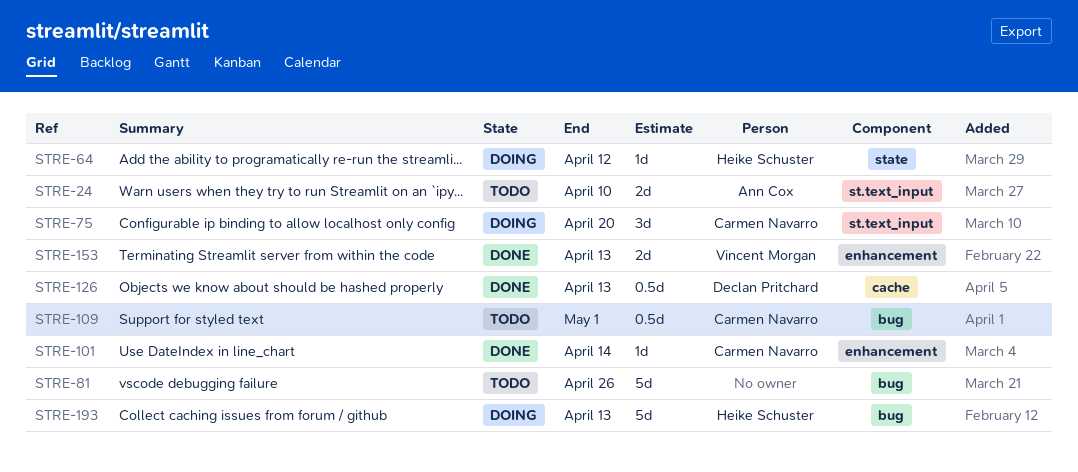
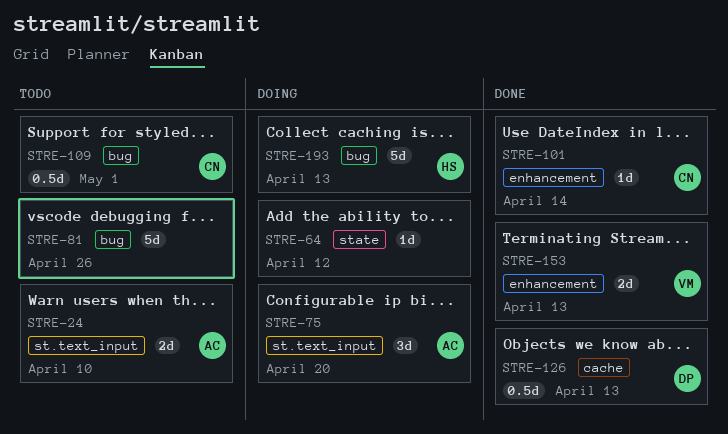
STRE-64, owner: Heike Schuster -> none
STRE-75, owner: Carmen Navarro -> Ann Cox

